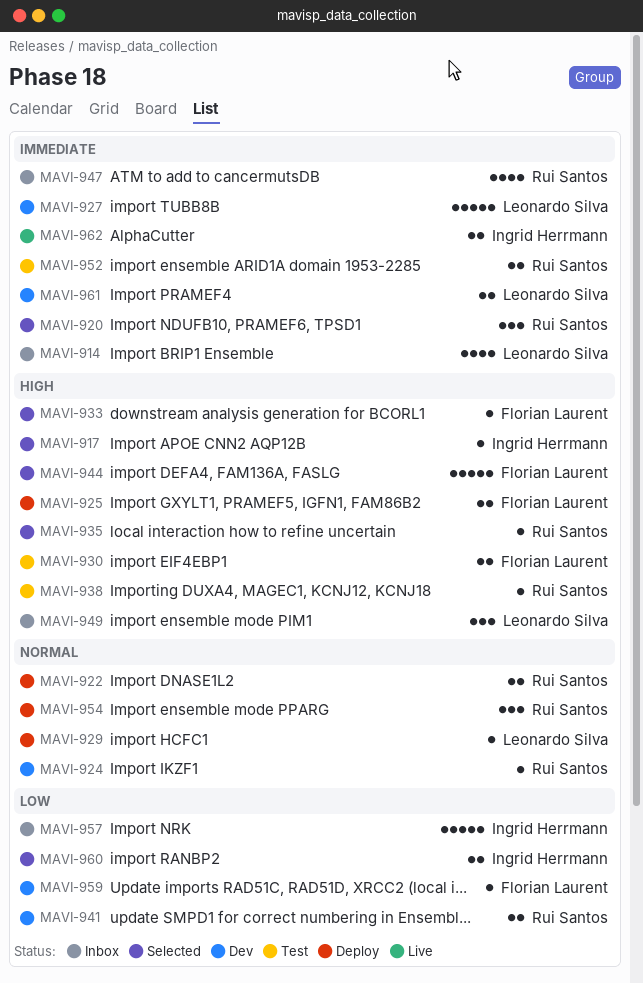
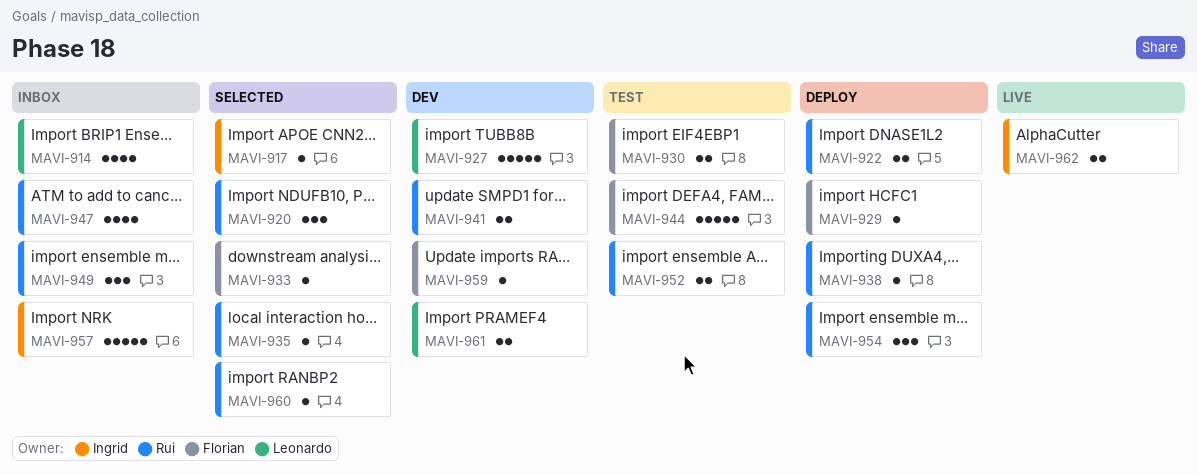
MAVI-924: present -> none
MAVI-925: present -> none
MAVI-929, owner: Leonardo Silva -> Florian Laurent
MAVI-938, status: Test -> Deploy
MAVI-944, status: Selected -> Test
MAVI-949, owner: Leonardo Silva -> Rui Santos
MAVI-960, owner: Ingrid Herrmann -> Rui Santos
MAVI-960, estimate: 2 -> 1

